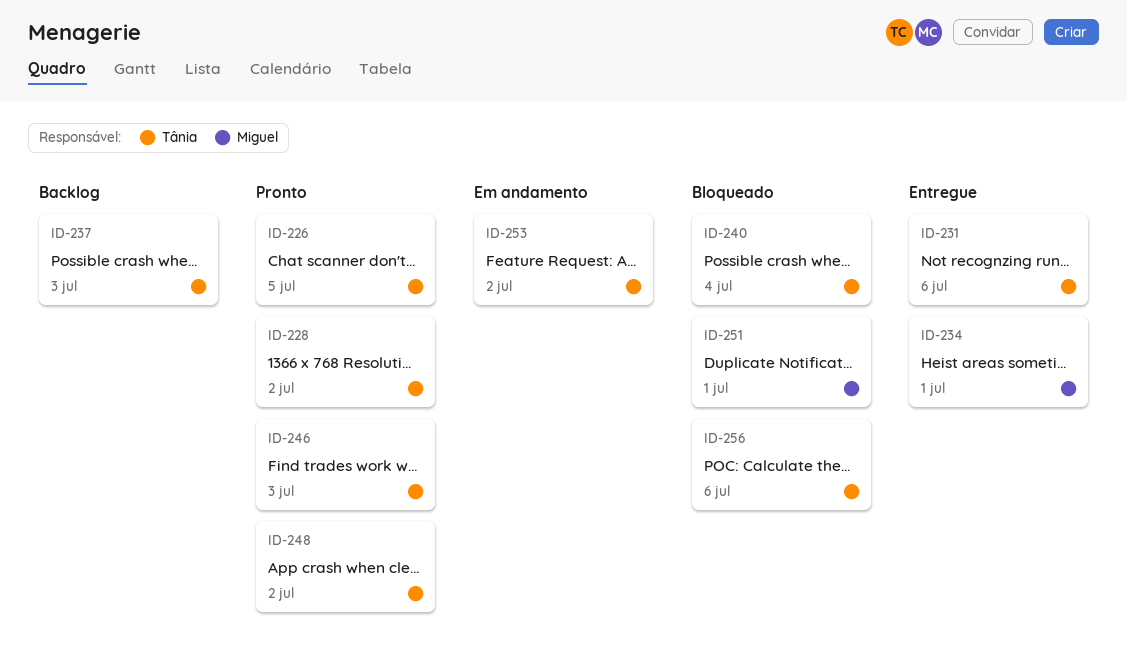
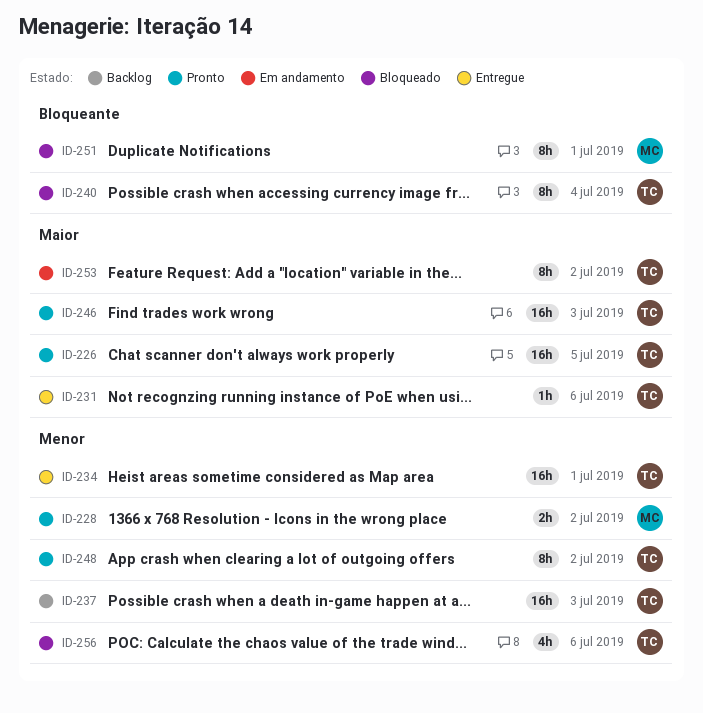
ID-228, owner: Tânia -> Miguel
ID-234, owner: Miguel -> Tânia

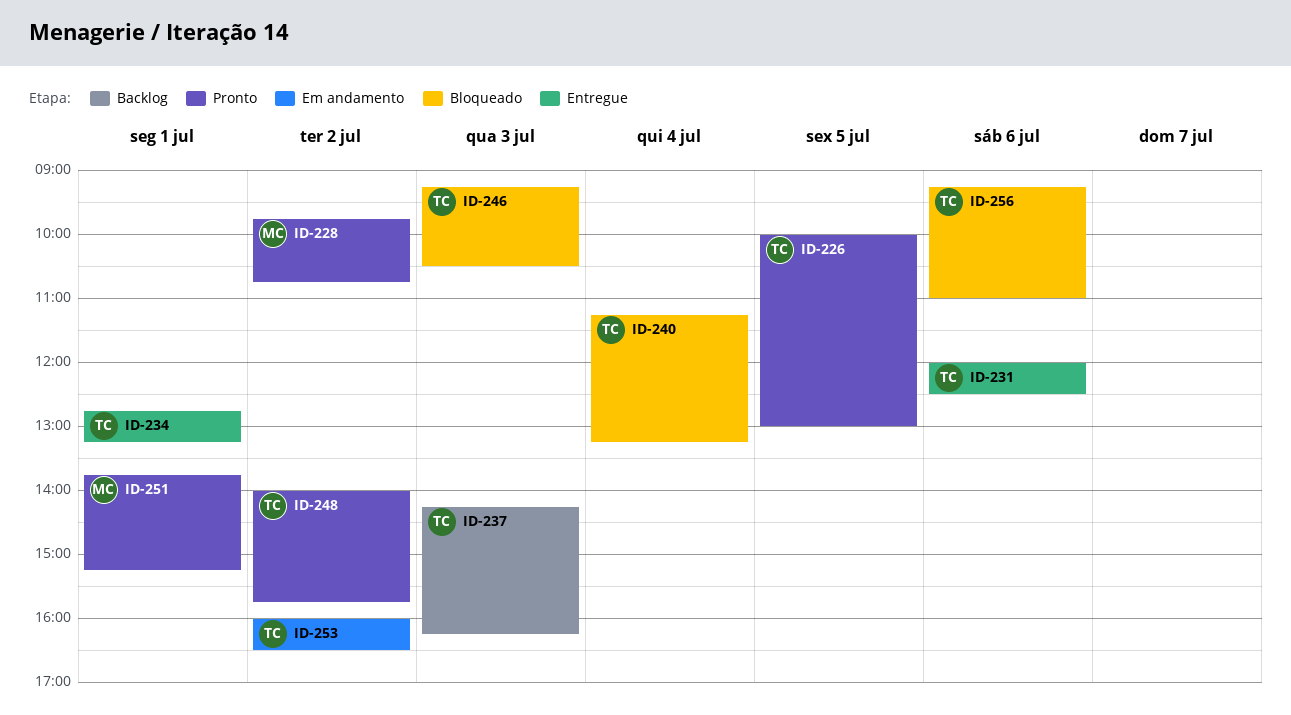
ID-246, status: Pronto -> Bloqueado
ID-251, status: Bloqueado -> Pronto

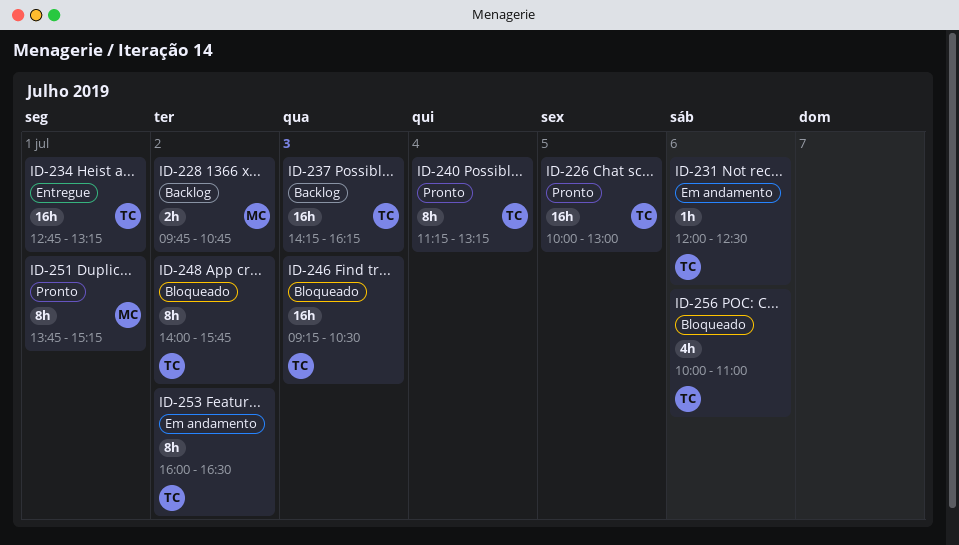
ID-228, status: Pronto -> Backlog
ID-231, status: Entregue -> Em andamento
ID-240, status: Bloqueado -> Pronto
ID-248, status: Pronto -> Bloqueado
ID-256, begins: 09:15 -> 10:00

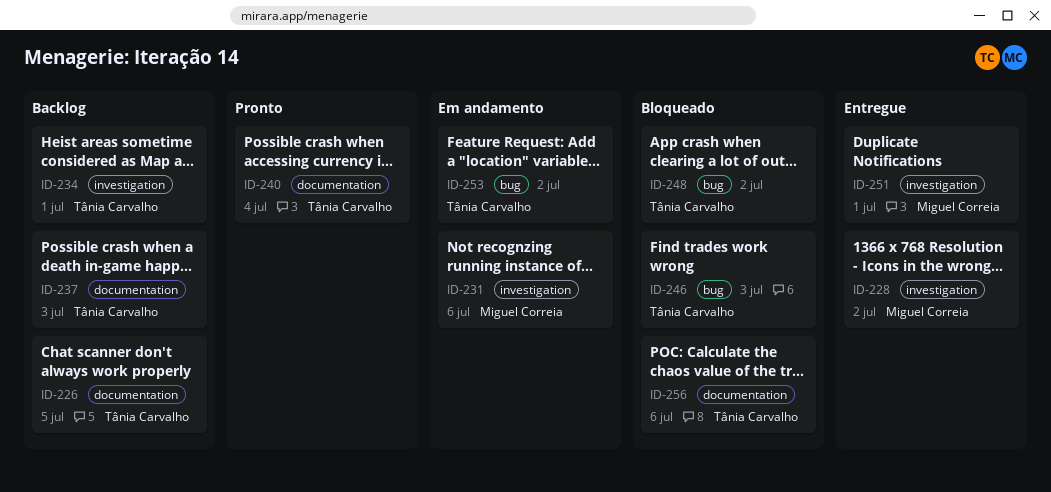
ID-226, status: Pronto -> Backlog
ID-228, status: Backlog -> Entregue
ID-231, owner: Tânia Carvalho -> Miguel Correia
ID-234, status: Entregue -> Backlog
ID-251, status: Pronto -> Entregue

